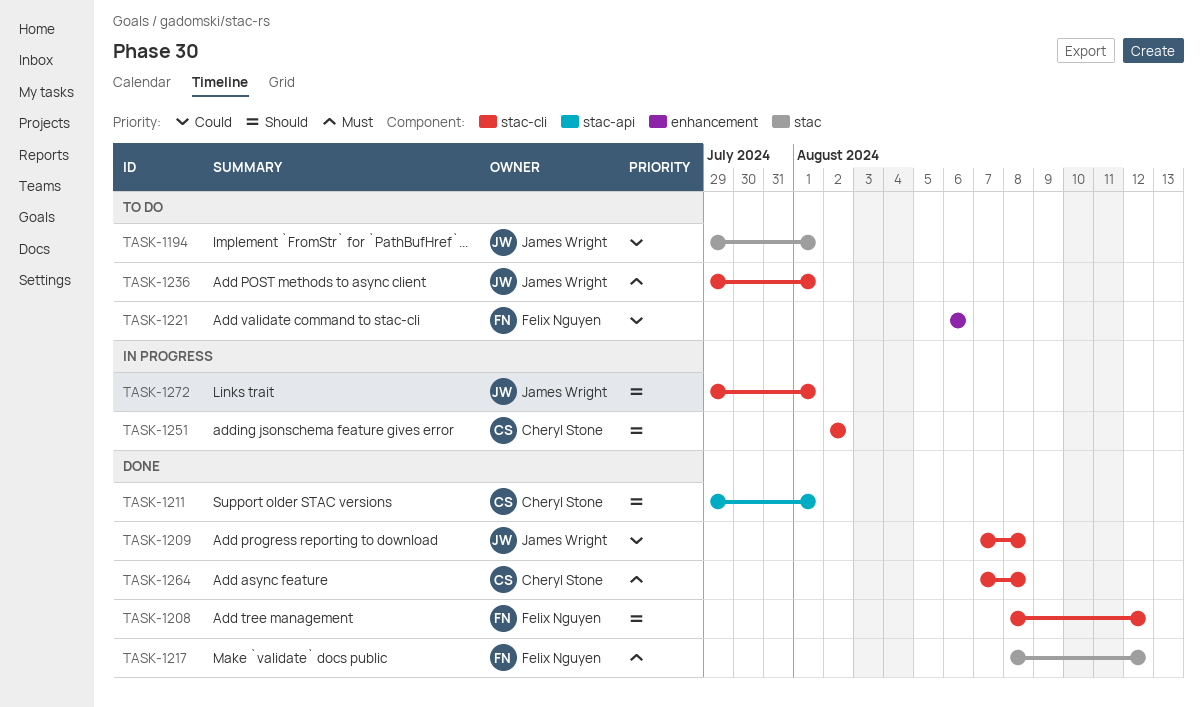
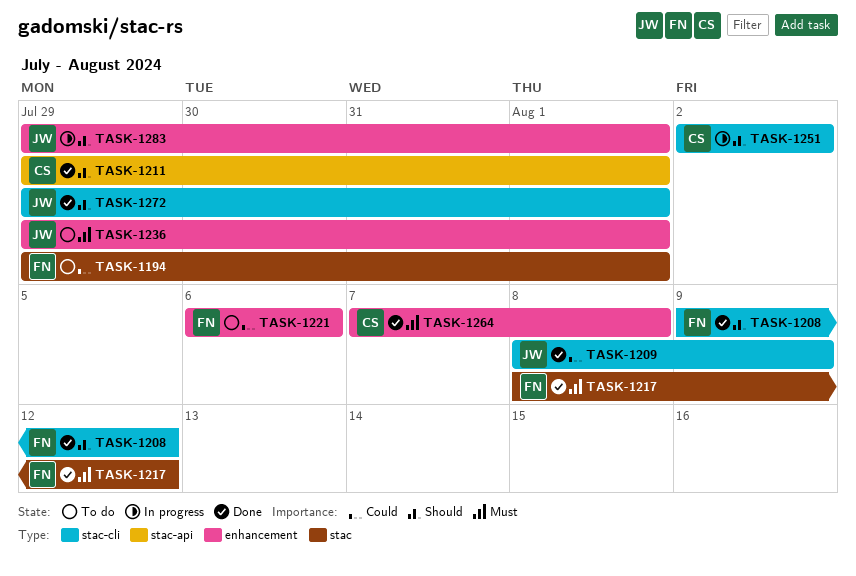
TASK-1194, owner: James Wright -> Felix Nguyen
TASK-1208, start: Aug 8 -> Aug 9
TASK-1209, start: Aug 7 -> Aug 8
TASK-1209, due: Aug 8 -> Aug 9
TASK-1236, label: stac-cli -> enhancement
TASK-1264, label: stac-cli -> enhancement
TASK-1272, status: In progress -> Done
TASK-1283: none -> present

